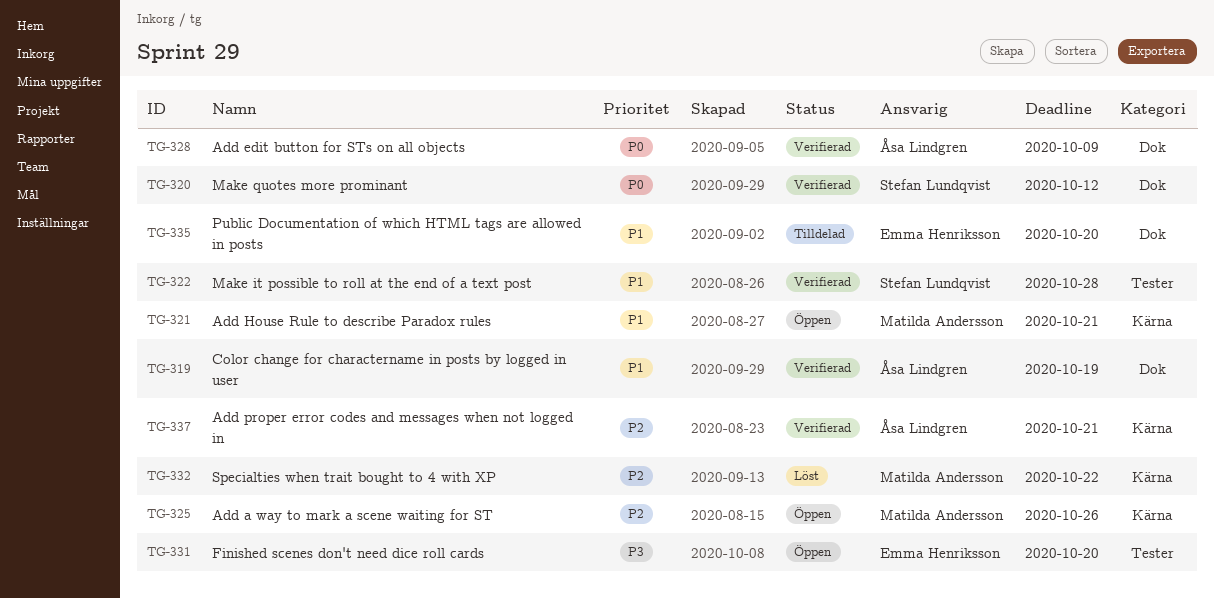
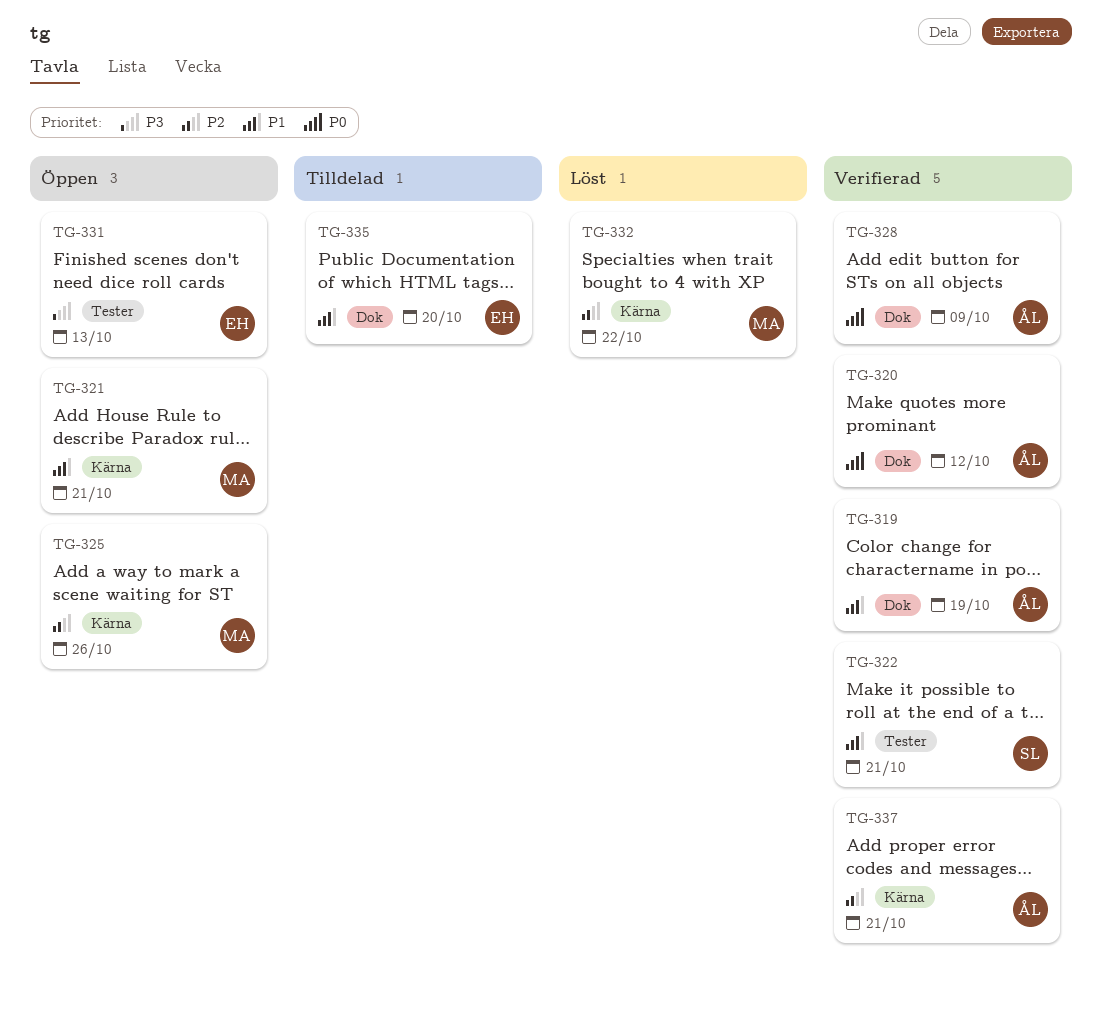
TG-320, owner: Stefan Lundqvist -> Åsa Lindgren
TG-322, due: Oct 28 -> Oct 21
TG-331, due: Oct 20 -> Oct 13

